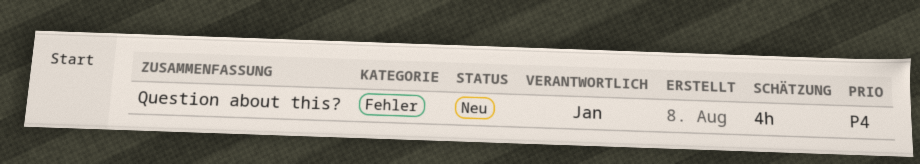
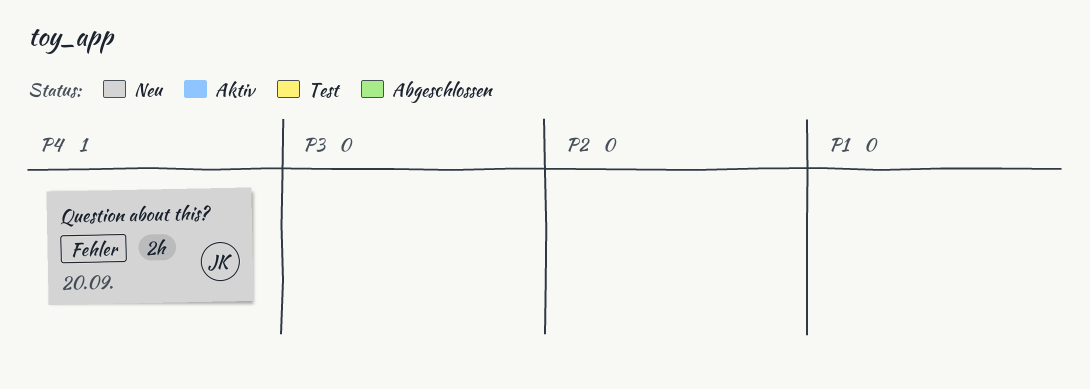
Question about this?, estimate: 4h -> 2h

